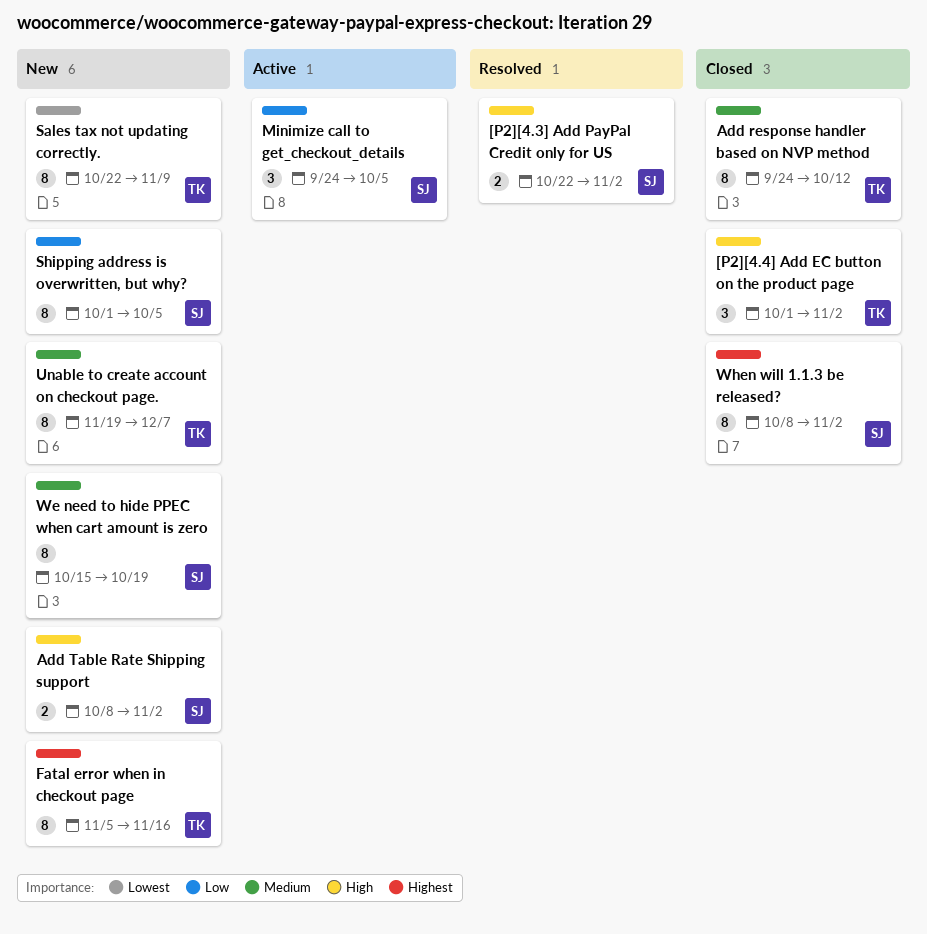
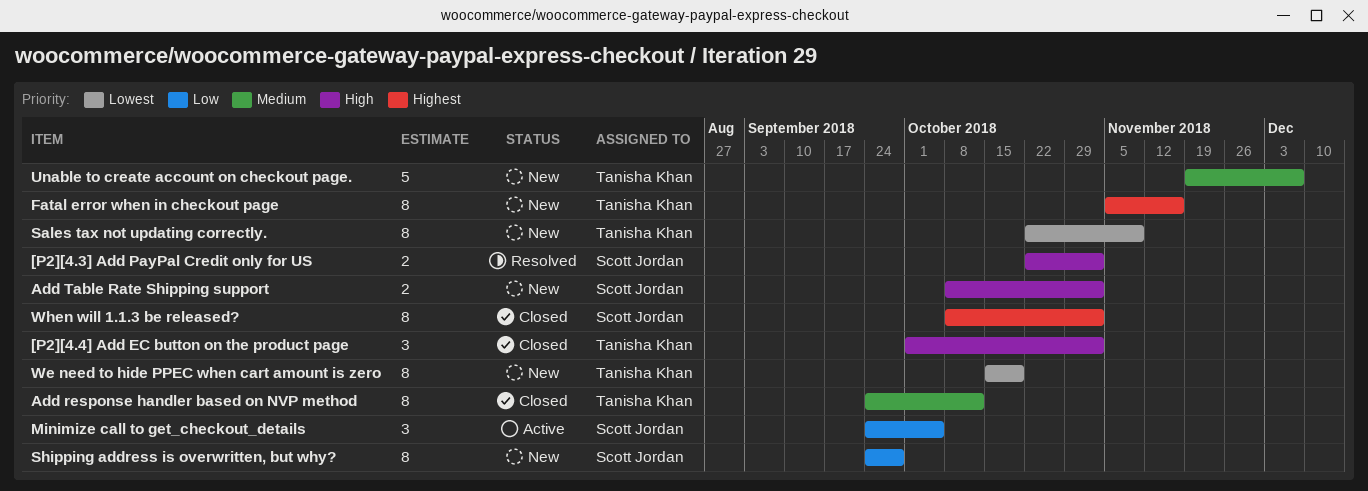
Shipping address is overwritten, but why?, start: Oct 1 -> Sep 24
Shipping address is overwritten, but why?, due: Oct 5 -> Sep 28
Unable to create account on checkout page., estimate: 8 -> 5
We need to hide PPEC when cart amount is zero, owner: Scott Jordan -> Tanisha Khan
We need to hide PPEC when cart amount is zero, priority: Medium -> Lowest

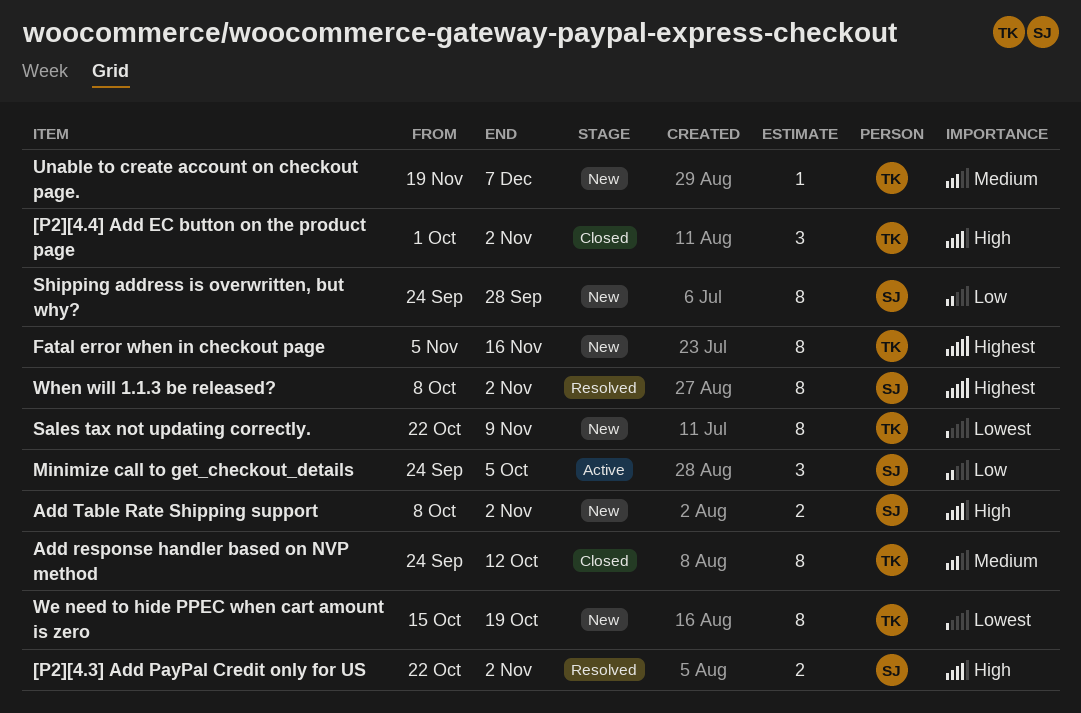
Unable to create account on checkout page., estimate: 5 -> 1
When will 1.1.3 be released?, status: Closed -> Resolved

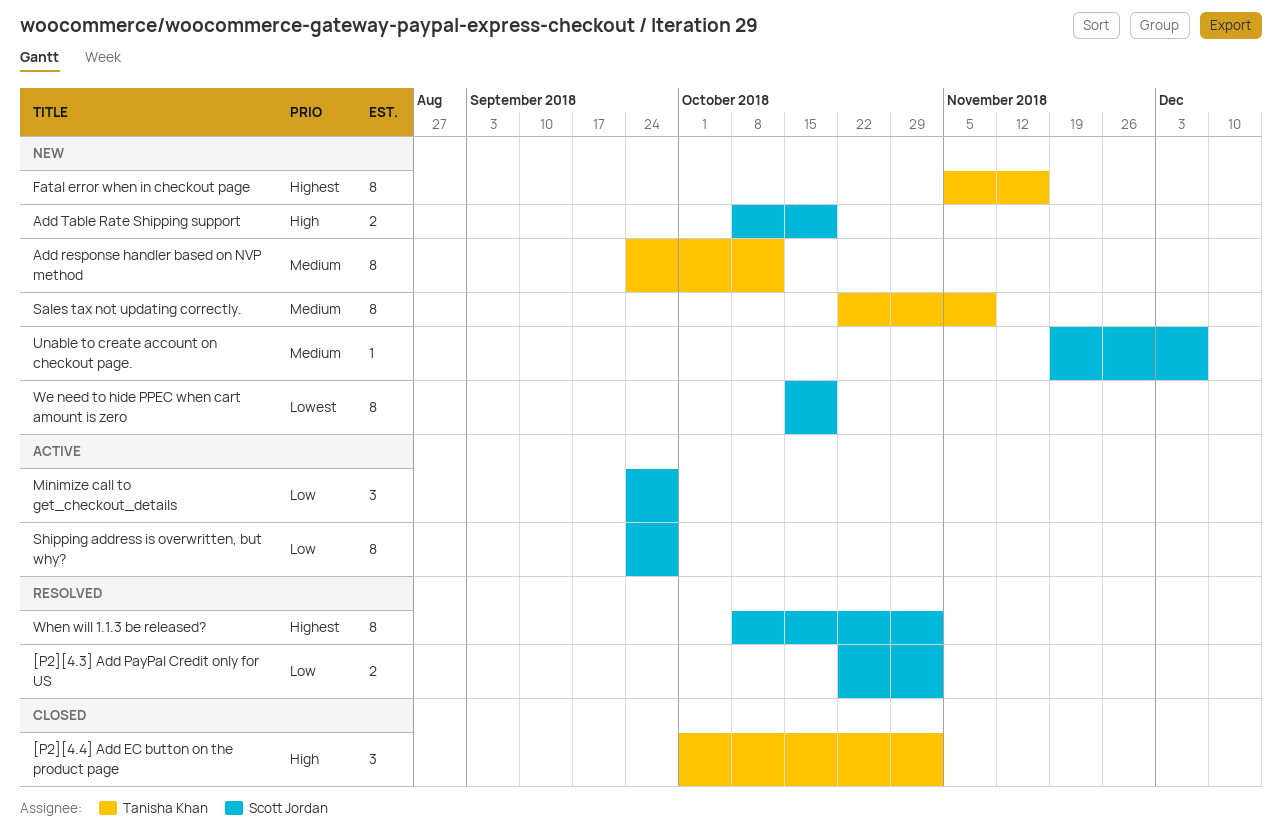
[P2][4.3] Add PayPal Credit only for US, priority: High -> Low
Add response handler based on NVP method, status: Closed -> New
Add Table Rate Shipping support, due: Nov 2 -> Oct 19
Minimize call to get_checkout_details, due: Oct 5 -> Sep 28
Sales tax not updating correctly., priority: Lowest -> Medium
Shipping address is overwritten, but why?, status: New -> Active
Unable to create account on checkout page., owner: Tanisha Khan -> Scott Jordan
We need to hide PPEC when cart amount is zero, owner: Tanisha Khan -> Scott Jordan

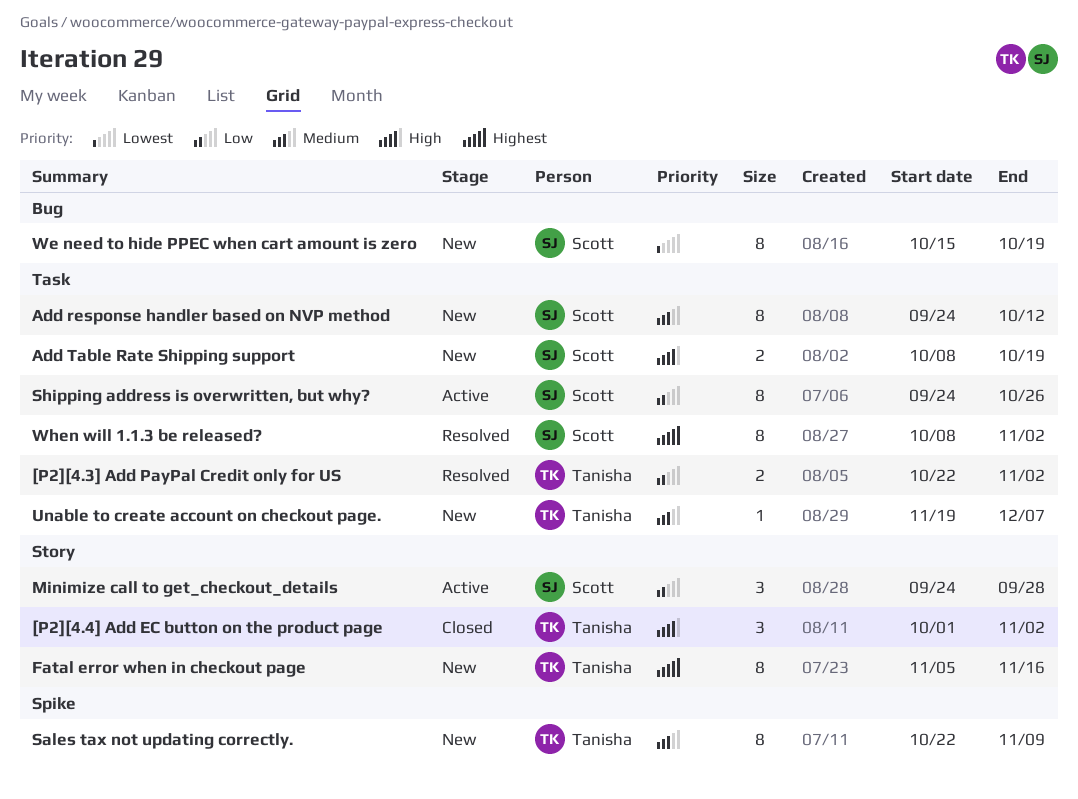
[P2][4.3] Add PayPal Credit only for US, owner: Scott Jordan -> Tanisha Khan
Add response handler based on NVP method, owner: Tanisha Khan -> Scott Jordan
Shipping address is overwritten, but why?, due: Sep 28 -> Oct 26
Unable to create account on checkout page., owner: Scott Jordan -> Tanisha Khan

